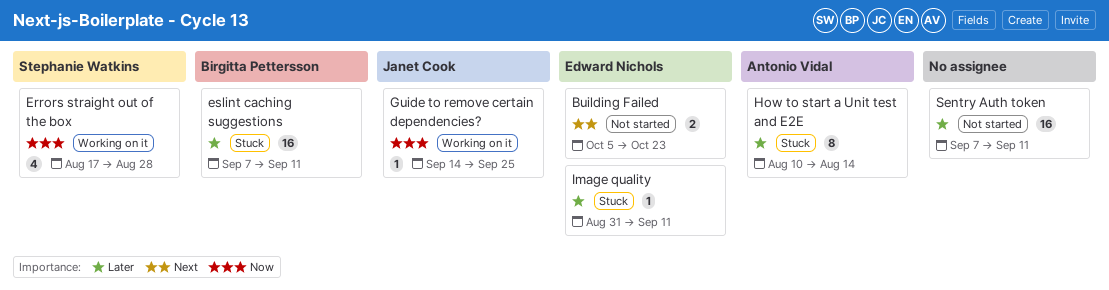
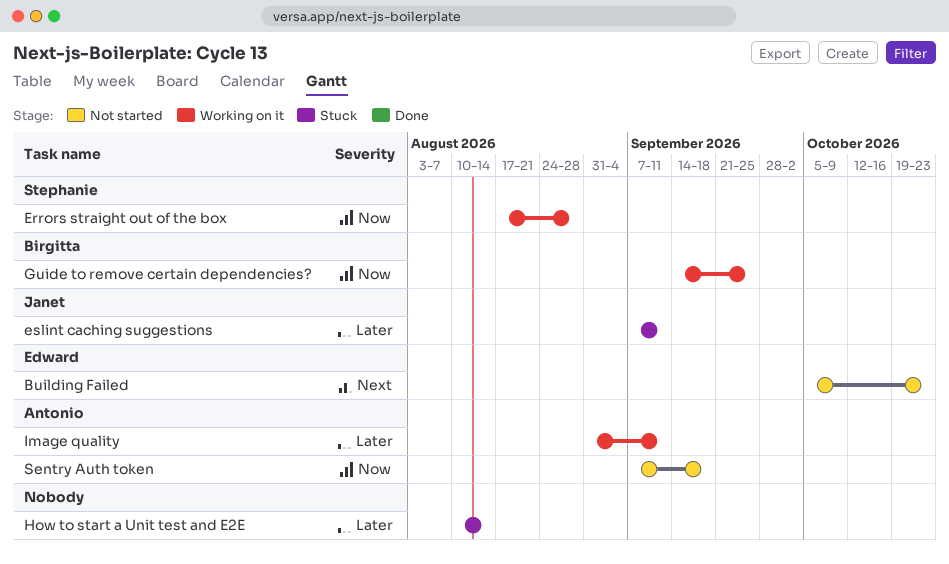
eslint caching suggestions, owner: Birgitta Pettersson -> Janet Cook
Guide to remove certain dependencies?, owner: Janet Cook -> Birgitta Pettersson
How to start a Unit test and E2E, owner: Antonio Vidal -> none
Image quality, status: Stuck -> Working on it
Image quality, owner: Edward Nichols -> Antonio Vidal
Sentry Auth token, owner: none -> Antonio Vidal
Sentry Auth token, priority: Later -> Now
Sentry Auth token, due: Sep 11 -> Sep 18

